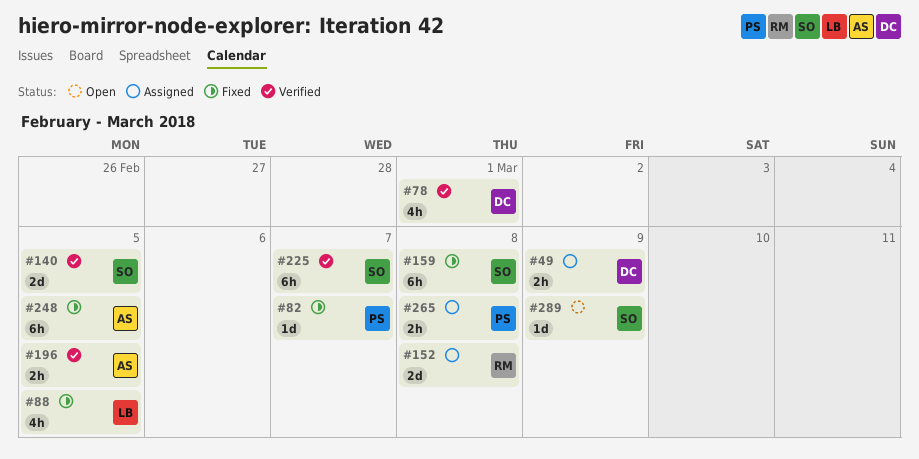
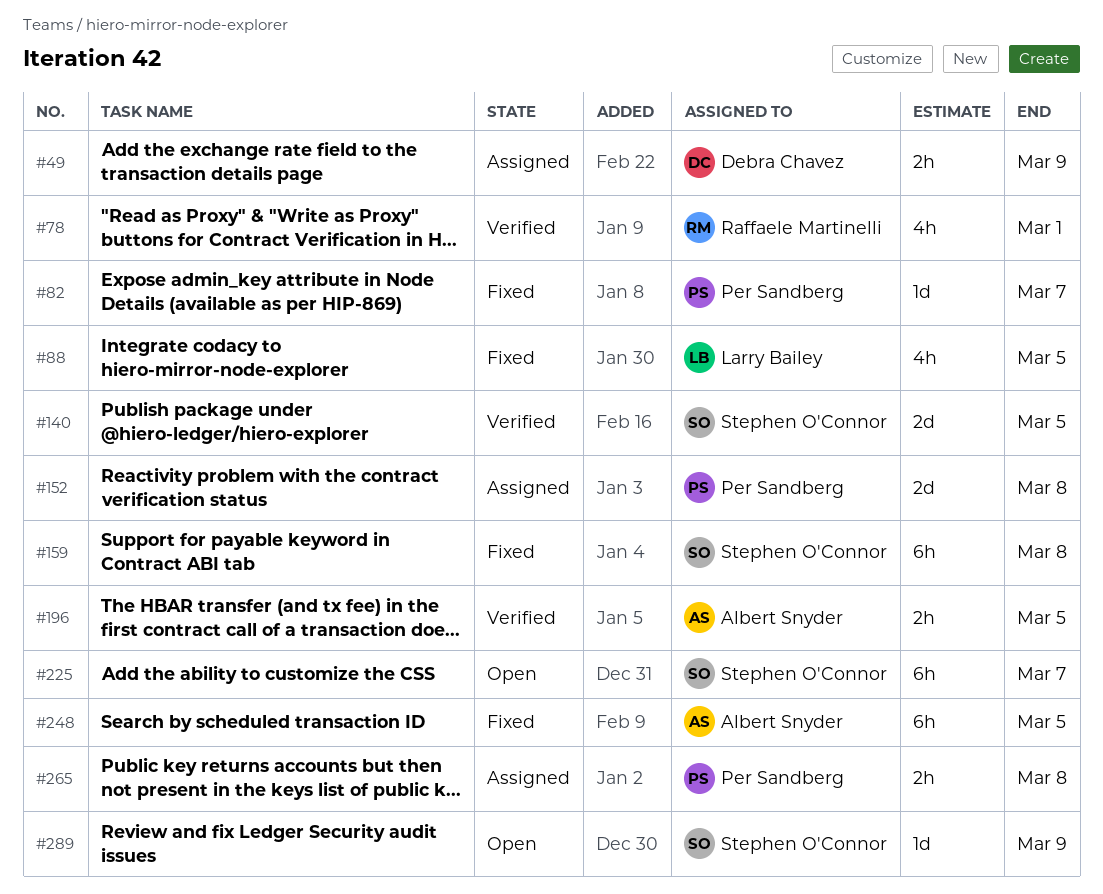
#78, owner: Debra Chavez -> Raffaele Martinelli
#152, owner: Raffaele Martinelli -> Per Sandberg
#225, status: Verified -> Open

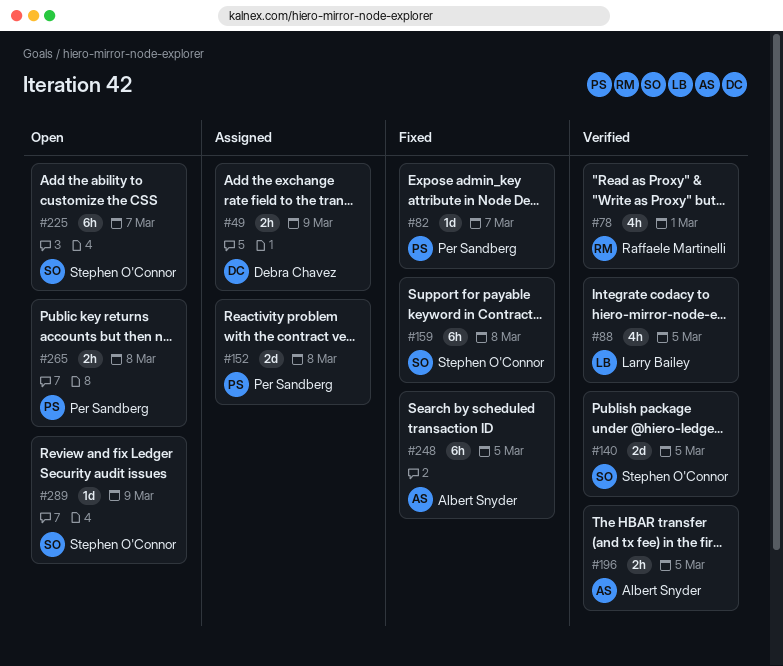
#88, status: Fixed -> Verified
#265, status: Assigned -> Open

